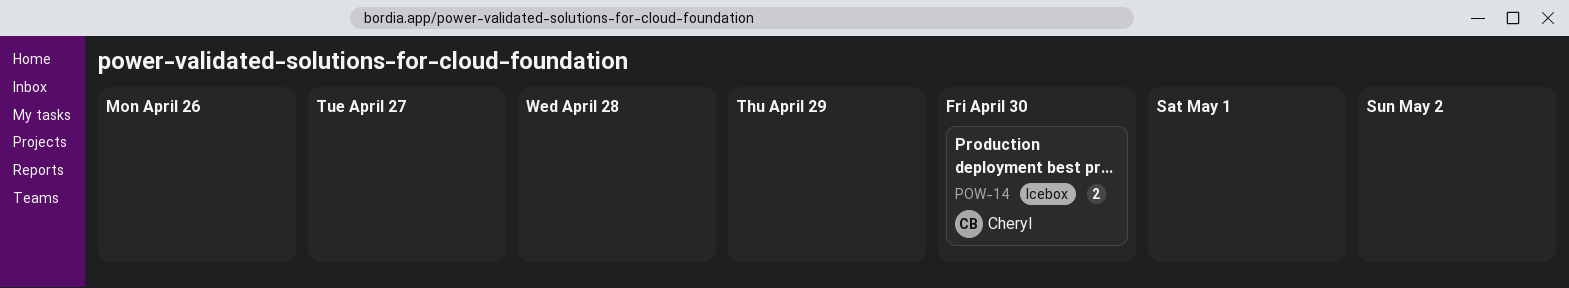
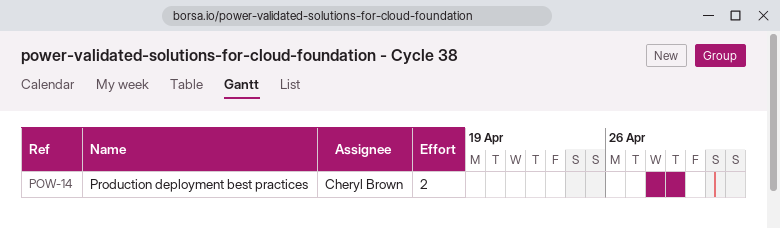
POW-14, due: Apr 30 -> Apr 29

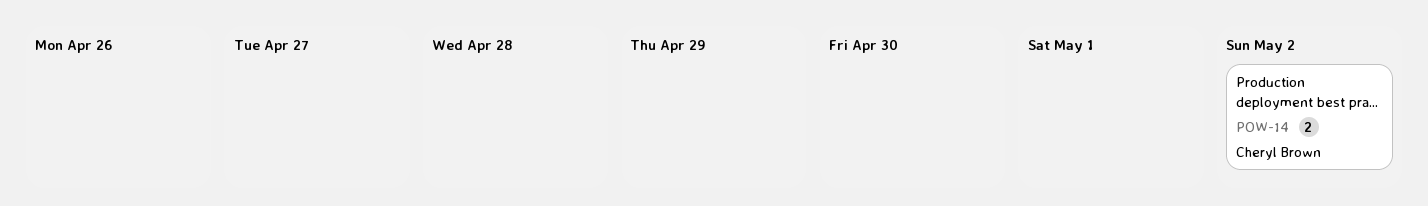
POW-14, due: Apr 29 -> May 2

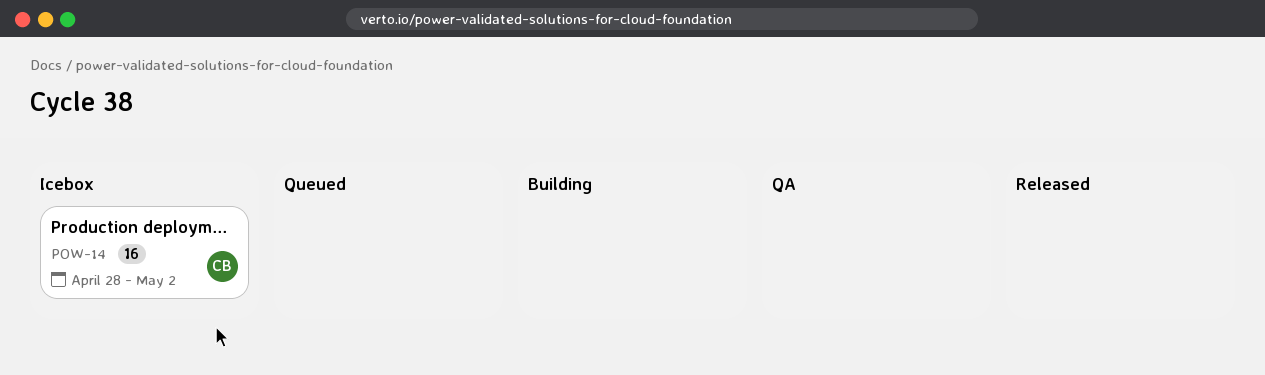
POW-14, estimate: 2 -> 16

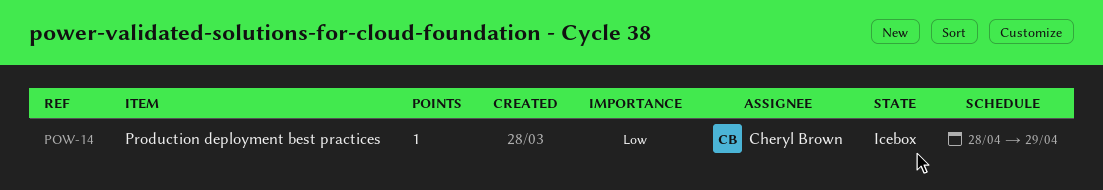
POW-14, estimate: 16 -> 1
POW-14, due: May 2 -> Apr 29

